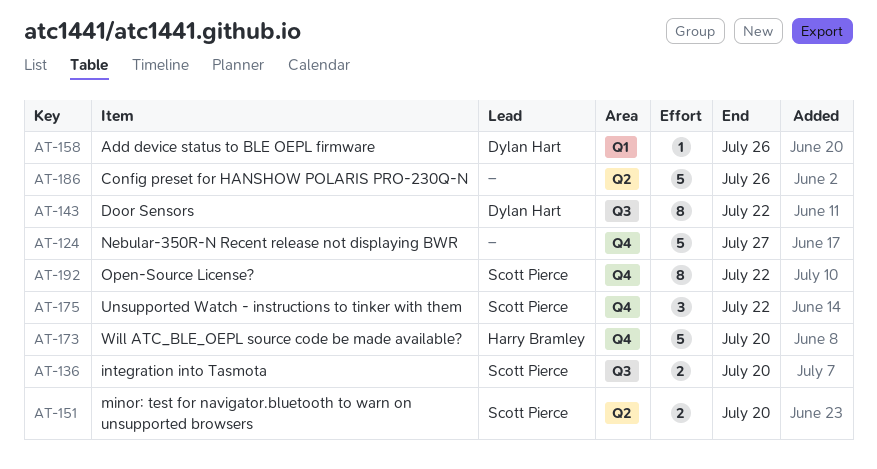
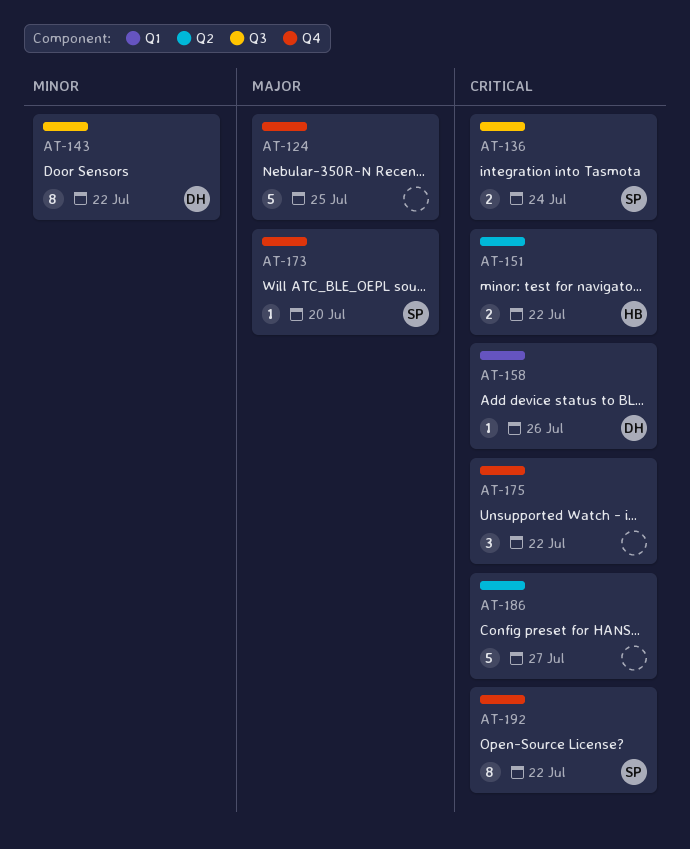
AT-124, due: Jul 27 -> Jul 25
AT-136, due: Jul 20 -> Jul 24
AT-151, owner: Scott Pierce -> Harry Bramley
AT-151, due: Jul 20 -> Jul 22
AT-173, owner: Harry Bramley -> Scott Pierce
AT-173, estimate: 5 -> 1
AT-175, owner: Scott Pierce -> none
AT-186, due: Jul 26 -> Jul 27

